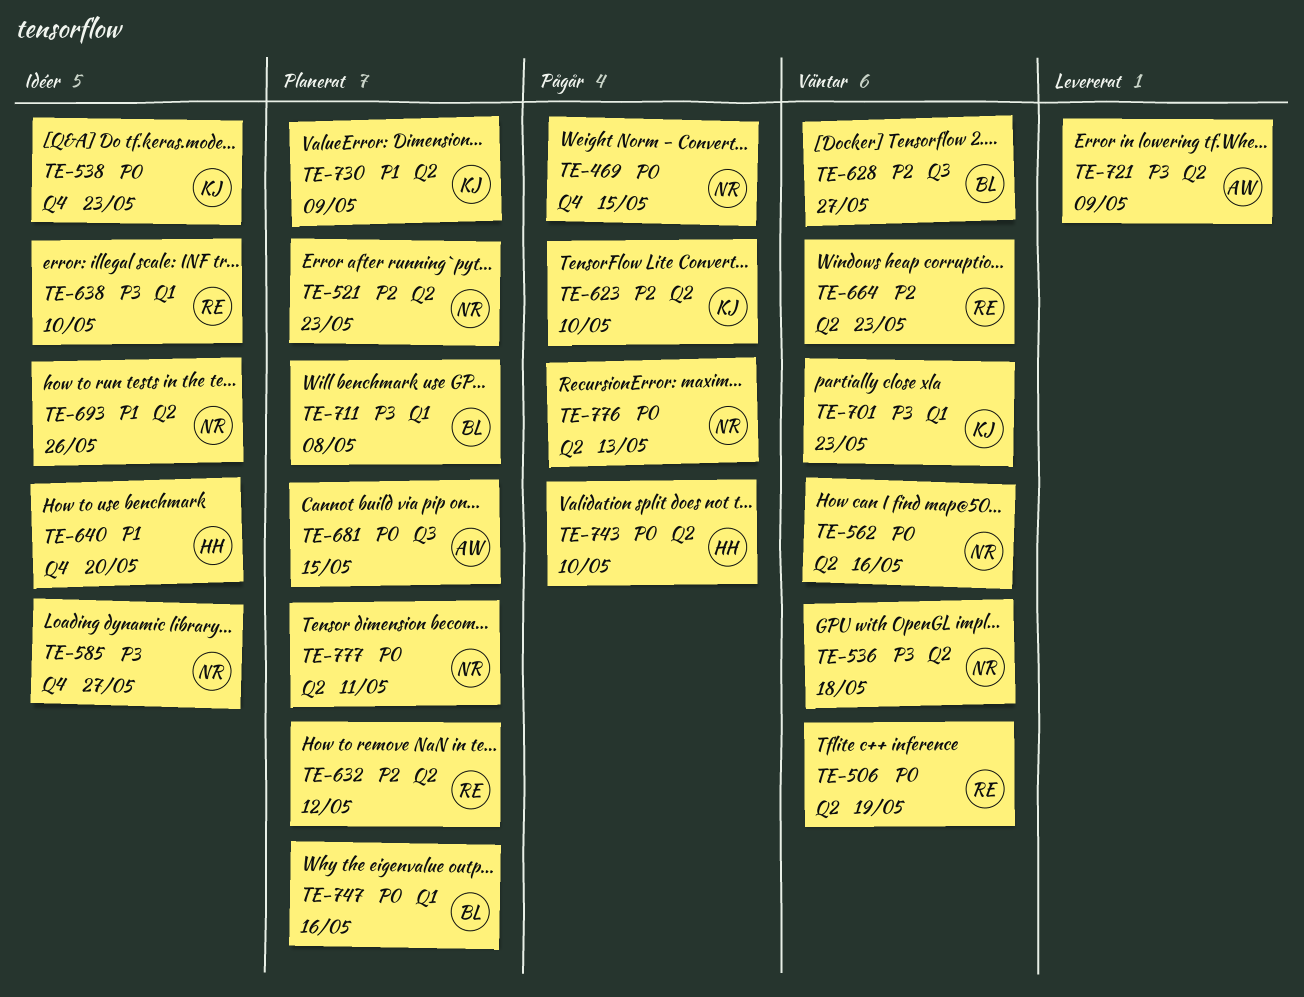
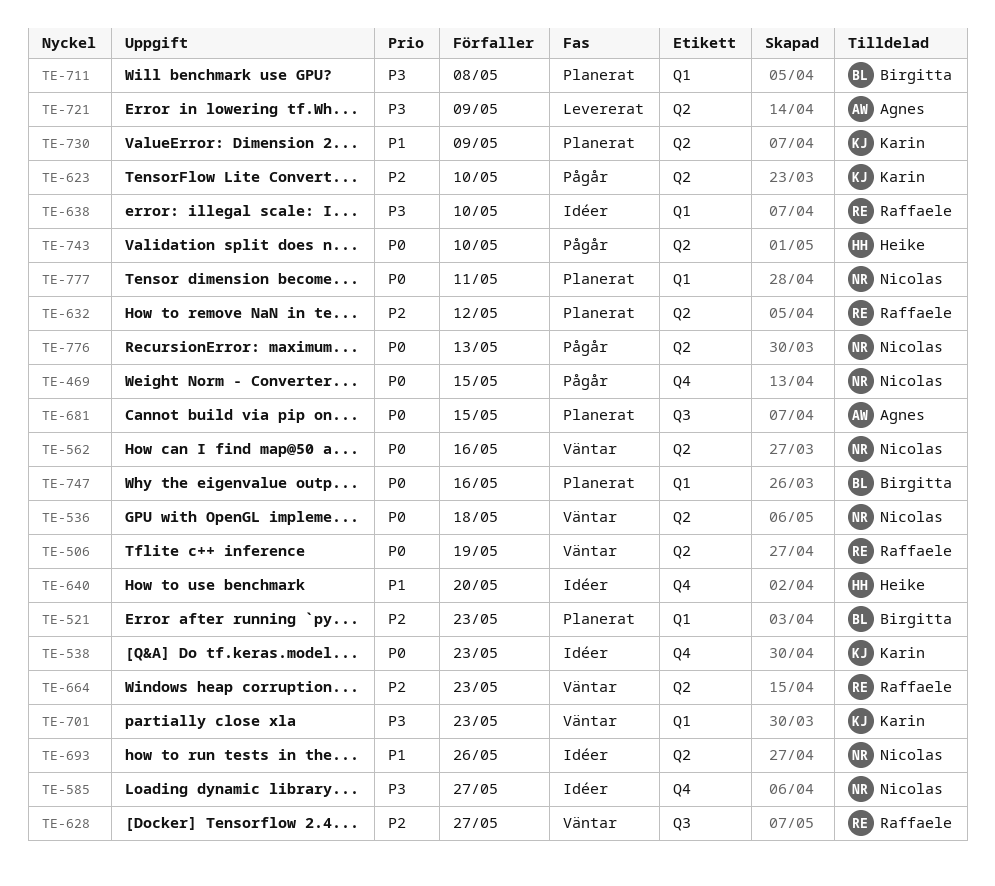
TE-521, owner: Nicolas -> Birgitta
TE-521, label: Q2 -> Q1
TE-536, priority: P3 -> P0
TE-628, owner: Birgitta -> Raffaele
TE-777, label: Q2 -> Q1

